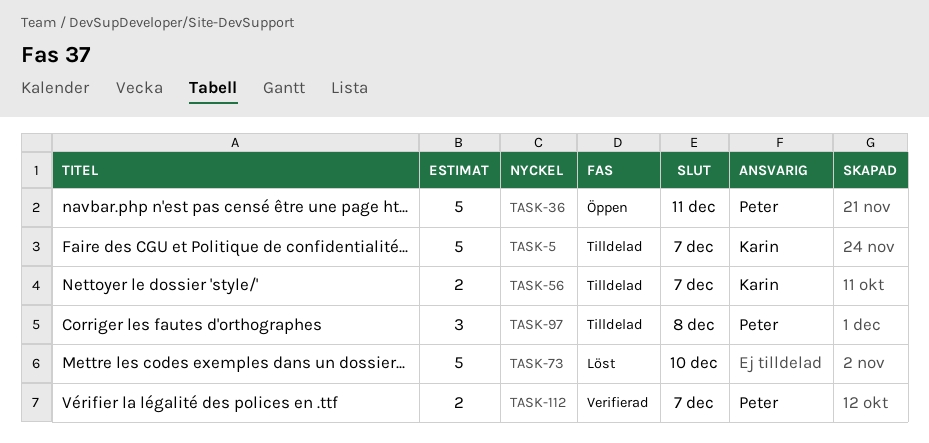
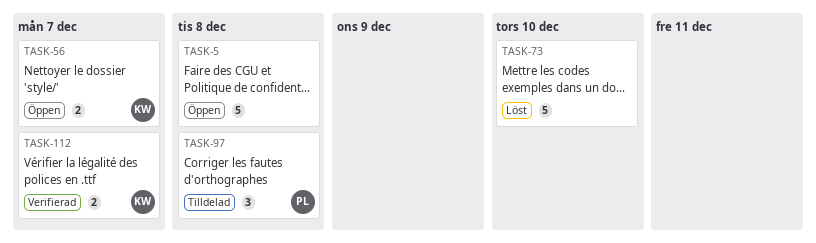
TASK-5, status: Tilldelad -> Öppen
TASK-5, owner: Karin -> none
TASK-5, due: Dec 7 -> Dec 8
TASK-36: present -> none
TASK-56, status: Tilldelad -> Öppen
TASK-112, owner: Peter -> Karin

